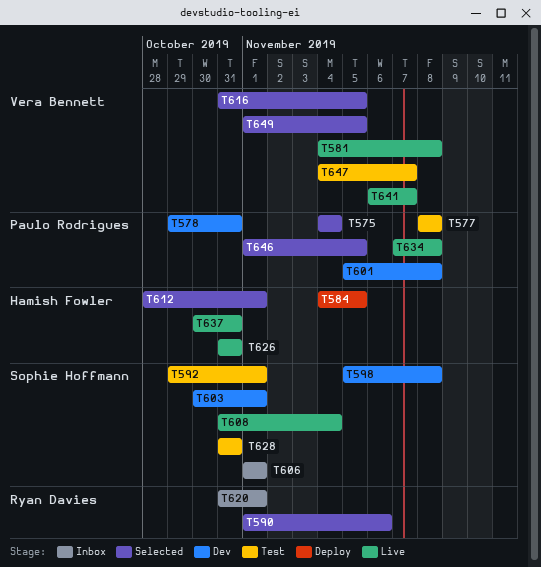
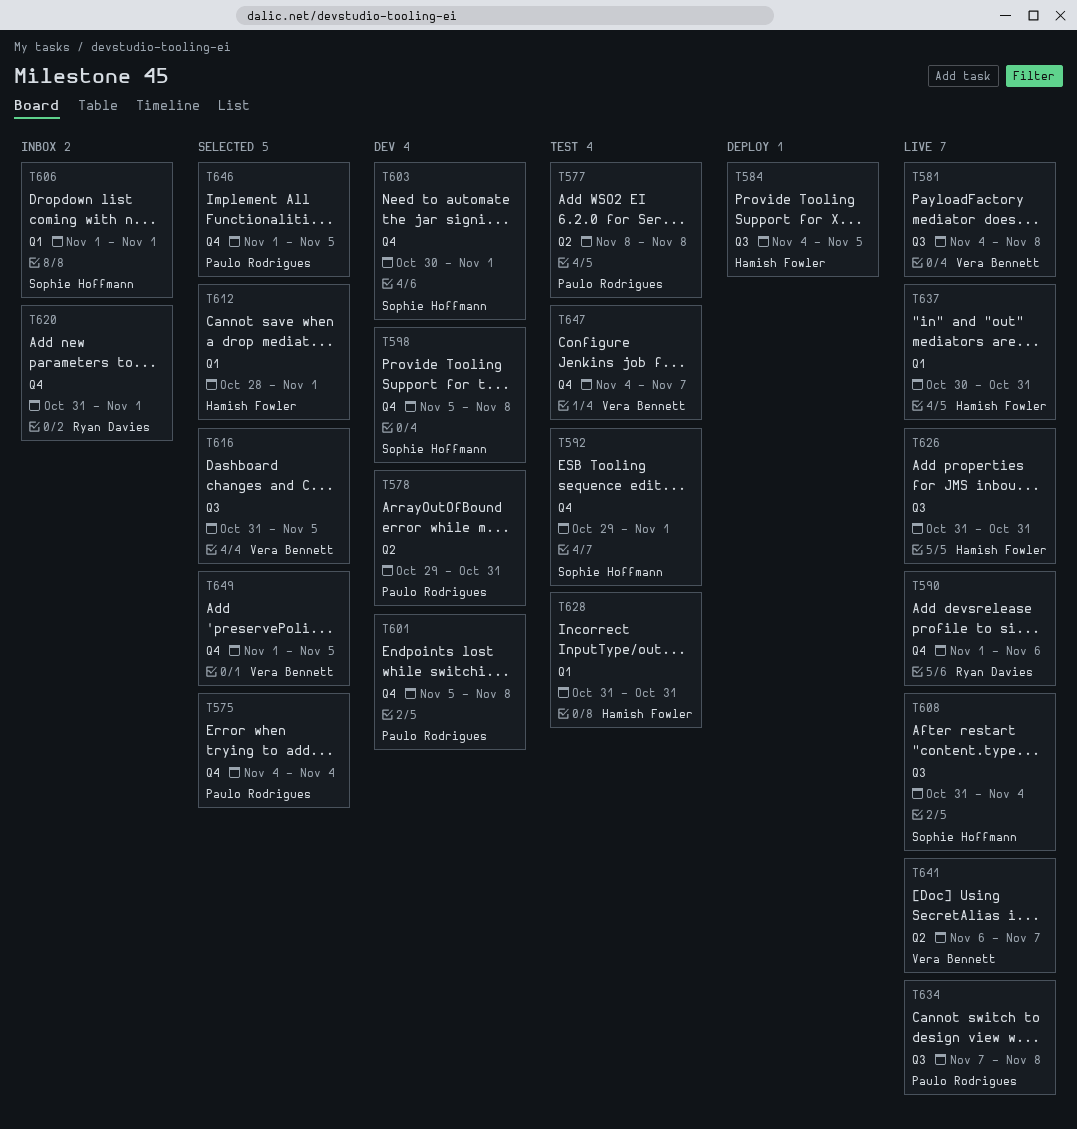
T590, status: Selected -> Live
T628, owner: Sophie Hoffmann -> Hamish Fowler

